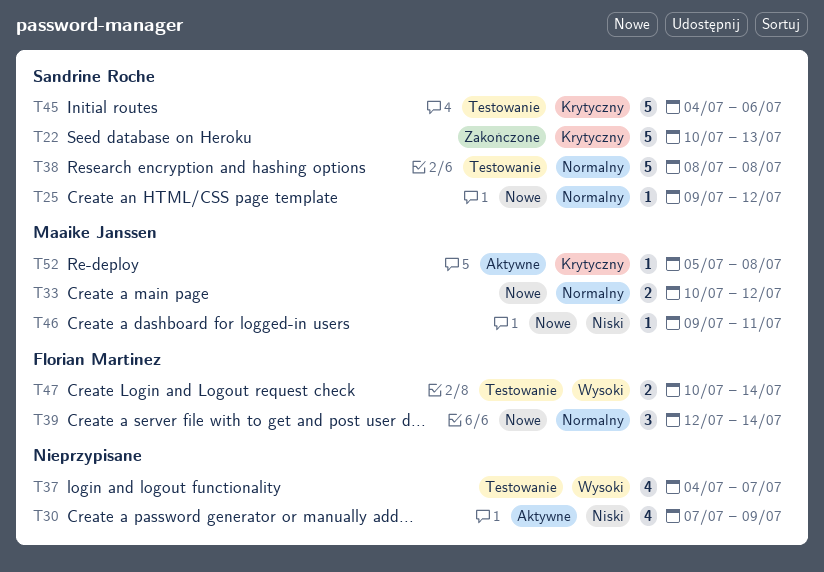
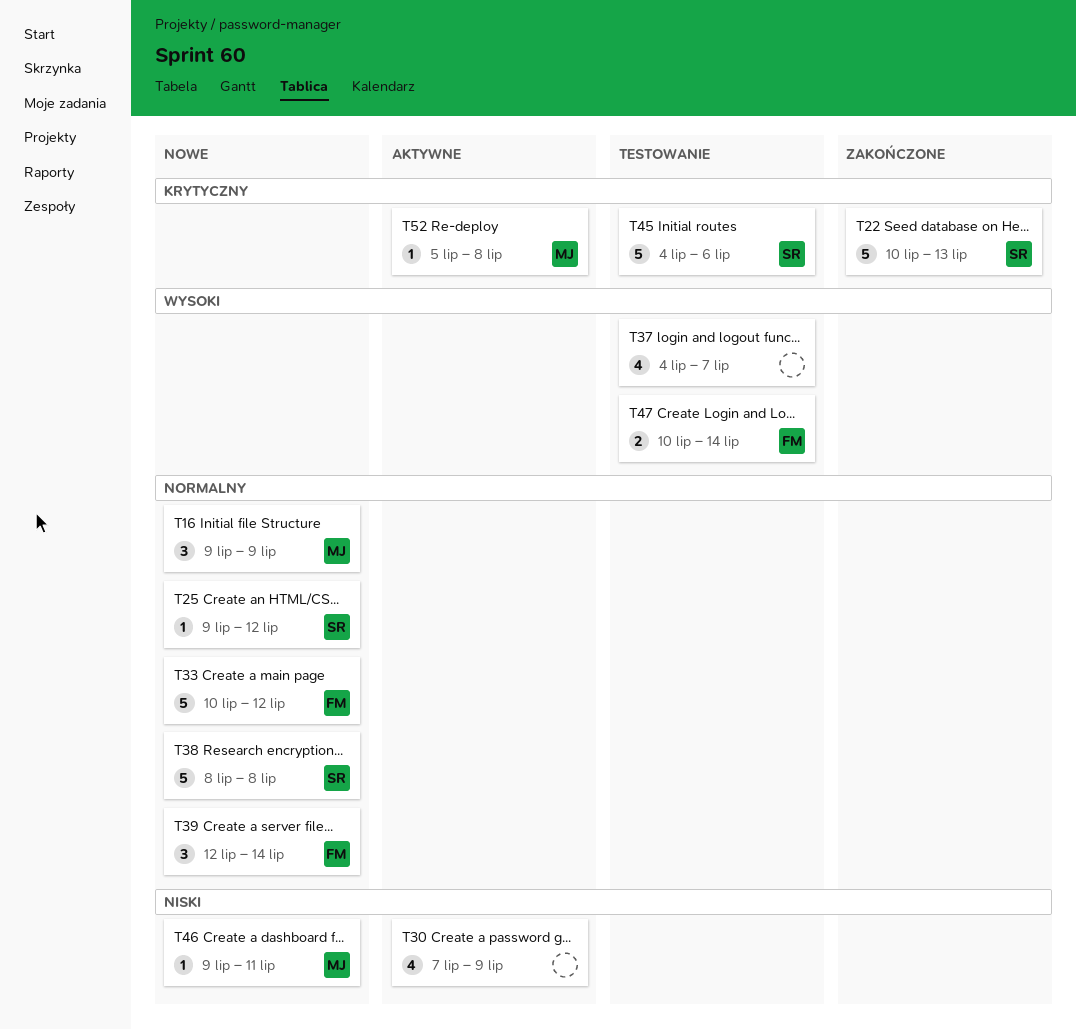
T16: none -> present
T33, owner: Maaike Janssen -> Florian Martinez
T33, estimate: 2 -> 5
T38, status: Testowanie -> Nowe

